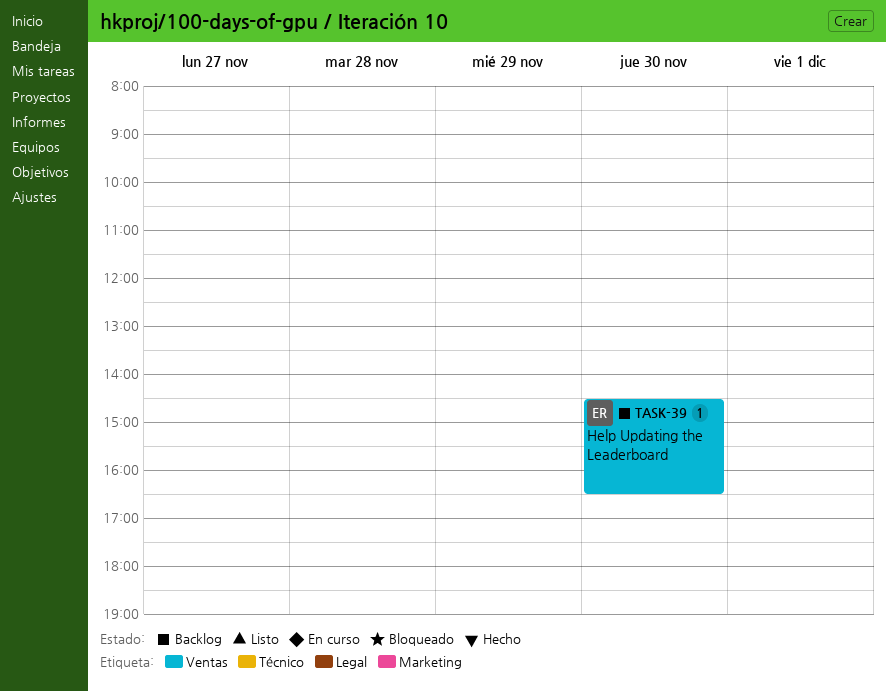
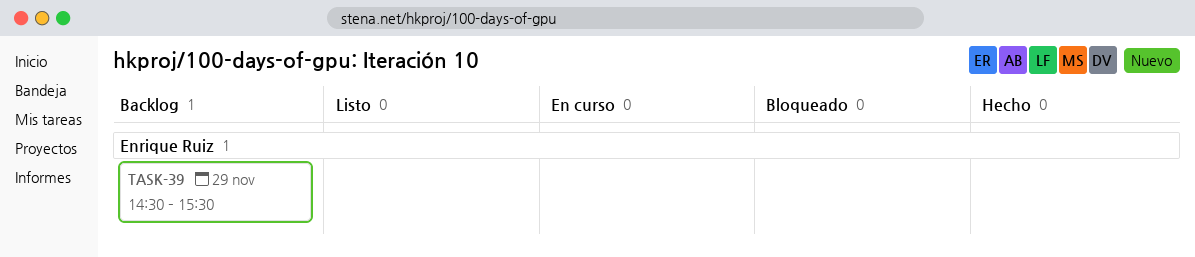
TASK-39, day: Nov 30 -> Nov 29
TASK-39, ends: 16:30 -> 15:30

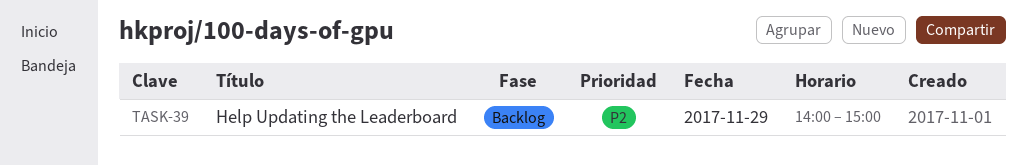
TASK-39, begins: 14:30 -> 14:00
TASK-39, ends: 15:30 -> 15:00

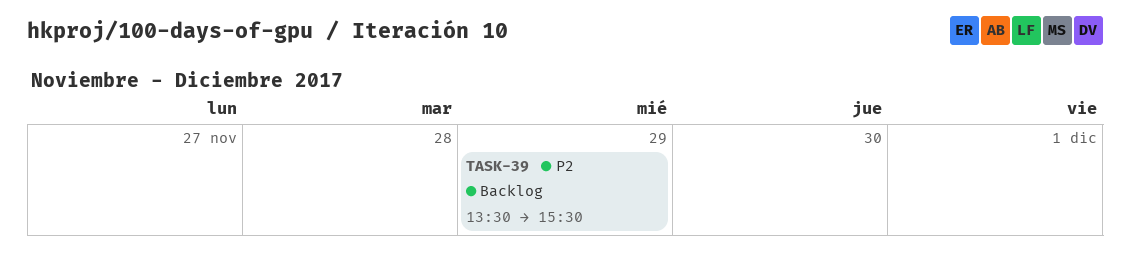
TASK-39, begins: 14:00 -> 13:30
TASK-39, ends: 15:00 -> 15:30

